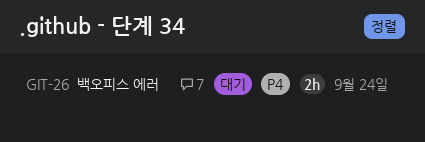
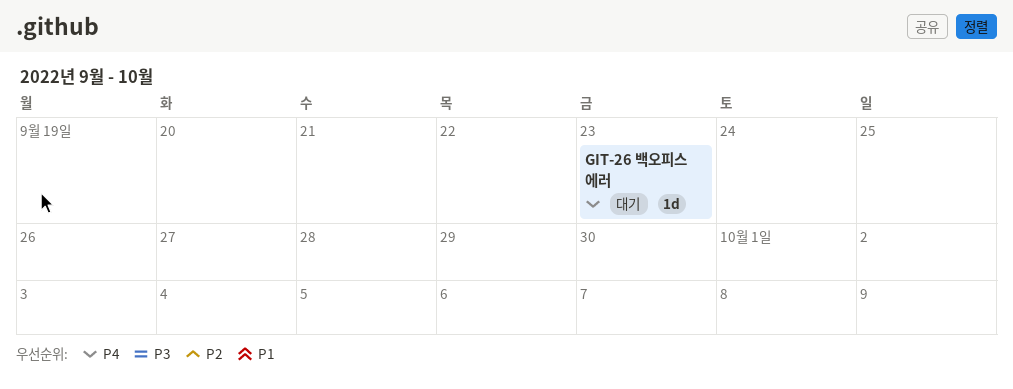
GIT-26, estimate: 2h -> 1d
GIT-26, due: Sep 24 -> Sep 23

